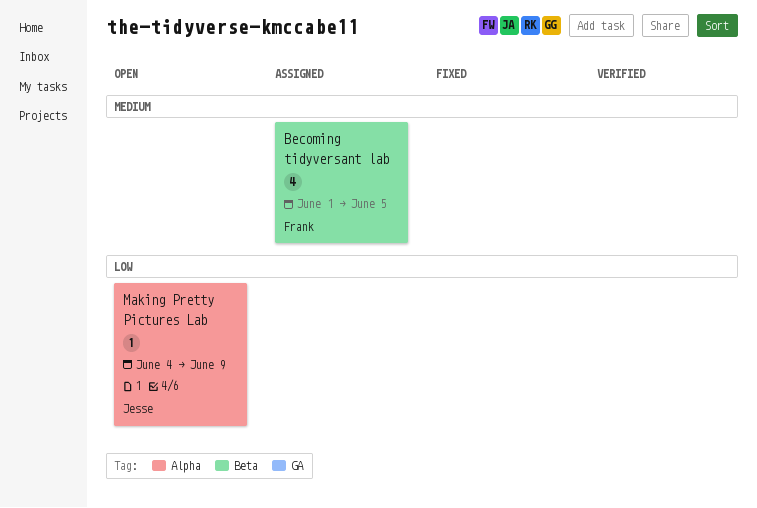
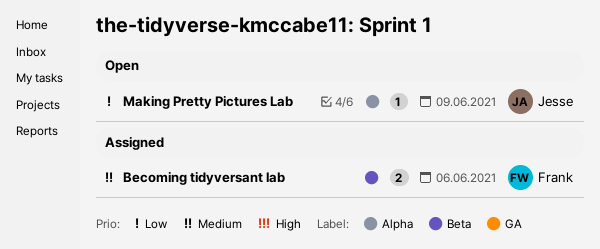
Becoming tidyversant lab, estimate: 4 -> 2
Becoming tidyversant lab, due: Jun 5 -> Jun 6

